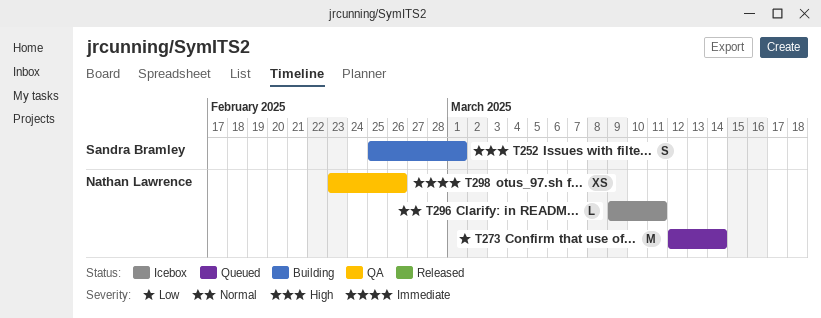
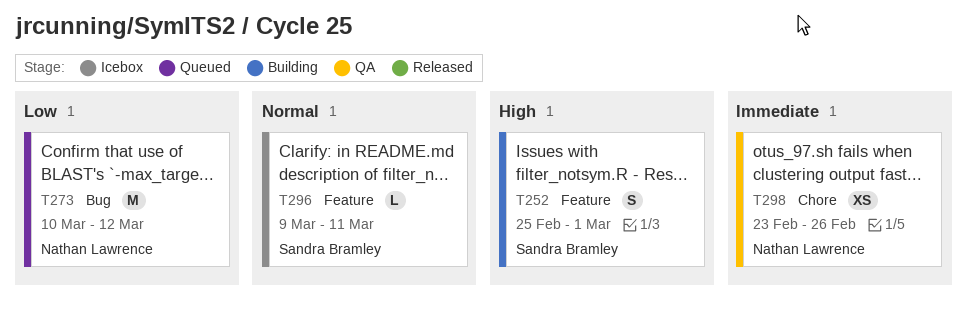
T273, start: Mar 12 -> Mar 10
T273, due: Mar 14 -> Mar 12
T296, owner: Nathan Lawrence -> Sandra Bramley

